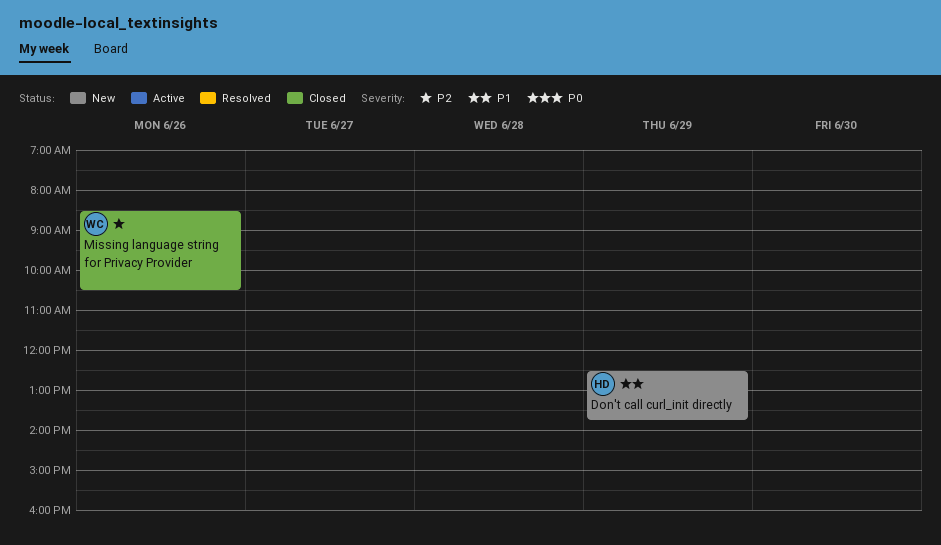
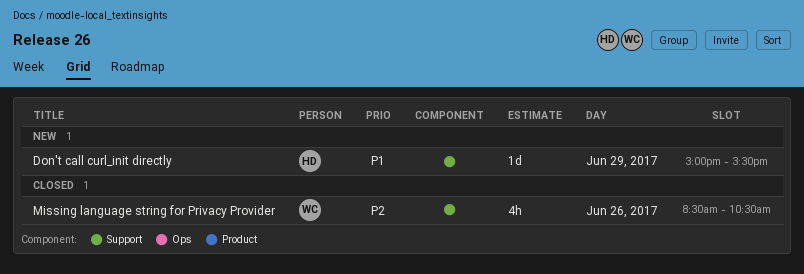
Don't call curl_init directly, begins: 12:30 -> 15:00
Don't call curl_init directly, ends: 13:45 -> 15:30

